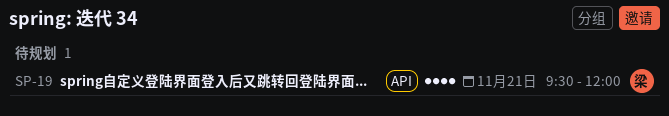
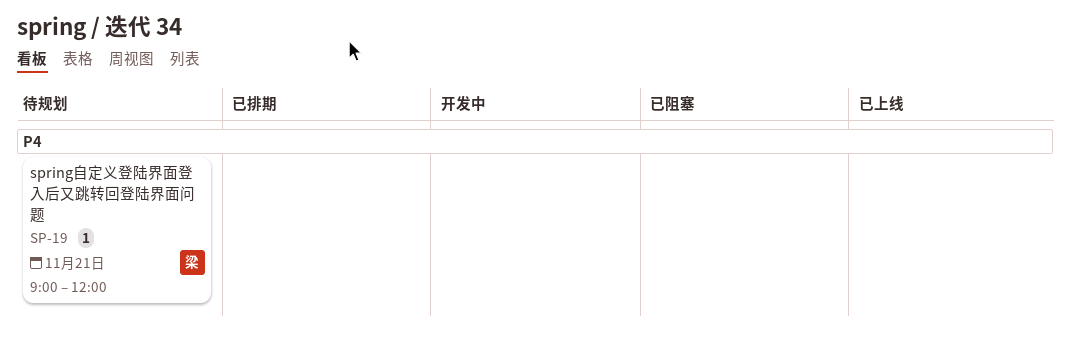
SP-19, estimate: 4 -> 1
SP-19, begins: 09:30 -> 09:00

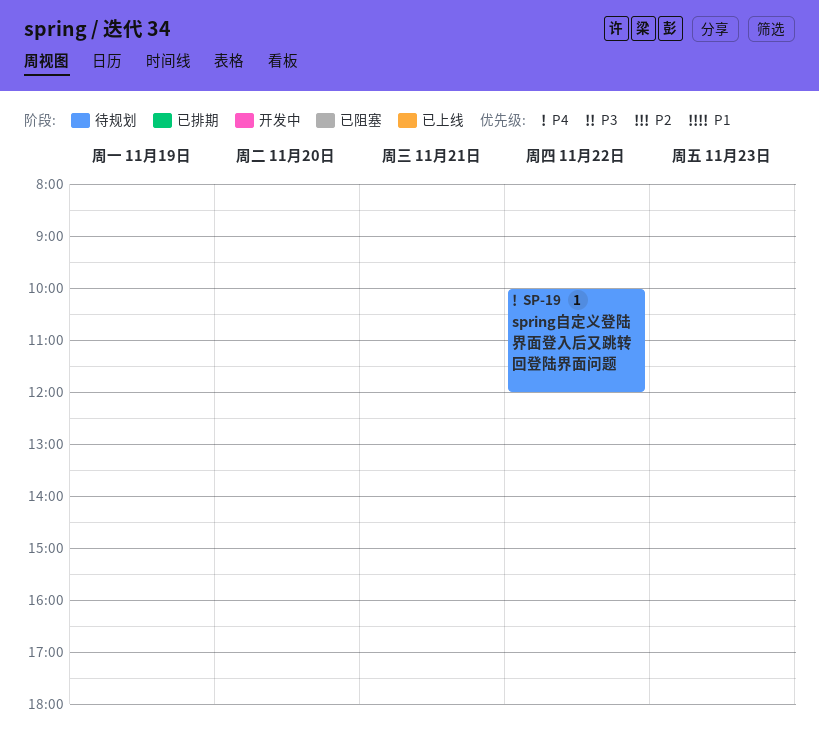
SP-19, day: Nov 21 -> Nov 22
SP-19, begins: 09:00 -> 10:00

